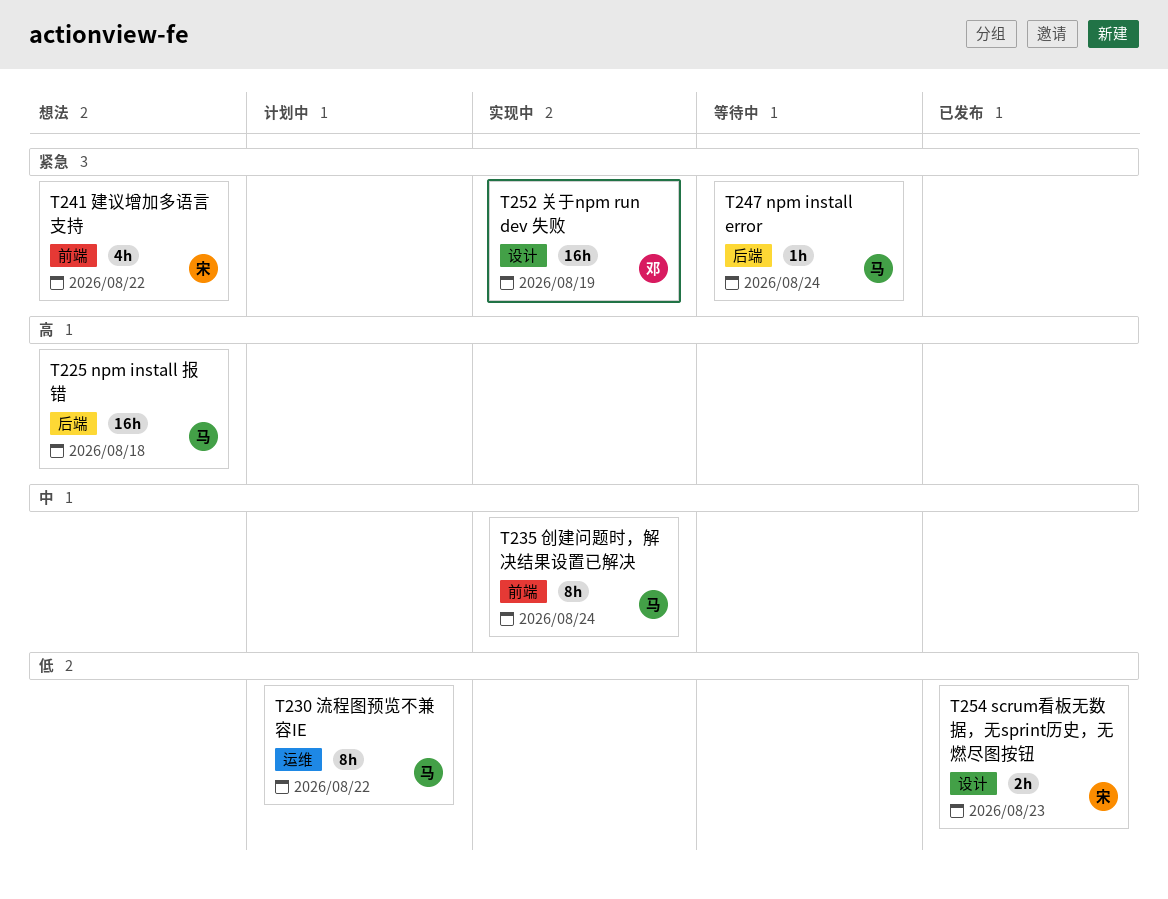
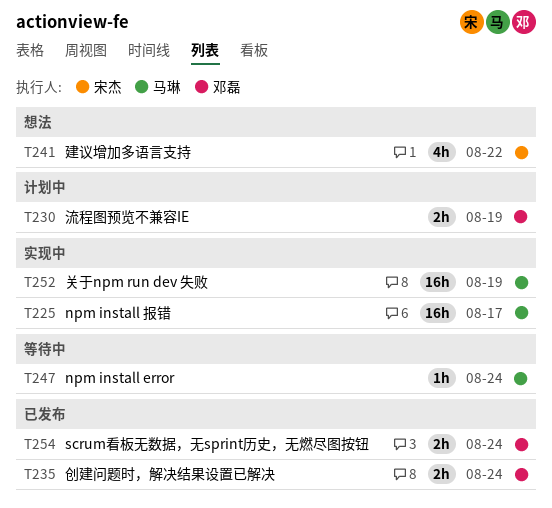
T225, status: 想法 -> 实现中
T225, due: Aug 18 -> Aug 17
T230, owner: 马琳 -> 邓磊
T230, estimate: 8h -> 2h
T230, due: Aug 22 -> Aug 19
T235, status: 实现中 -> 已发布
T235, owner: 马琳 -> 邓磊
T235, estimate: 8h -> 2h
T252, owner: 邓磊 -> 马琳
T254, owner: 宋杰 -> 邓磊
T254, due: Aug 23 -> Aug 24

